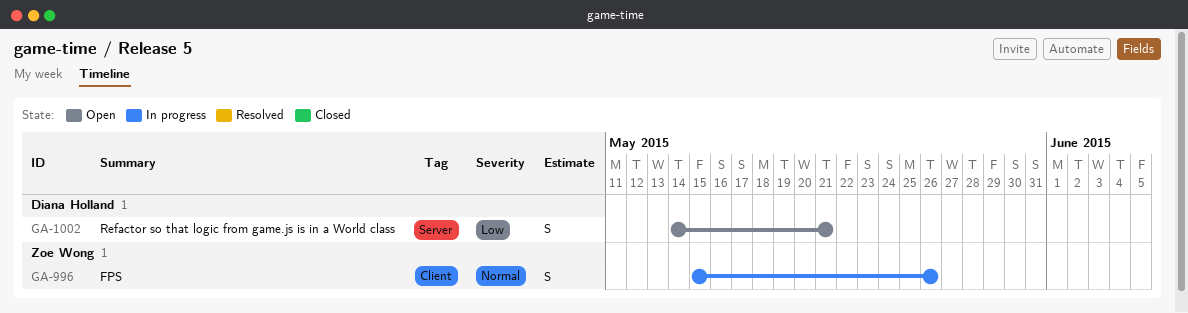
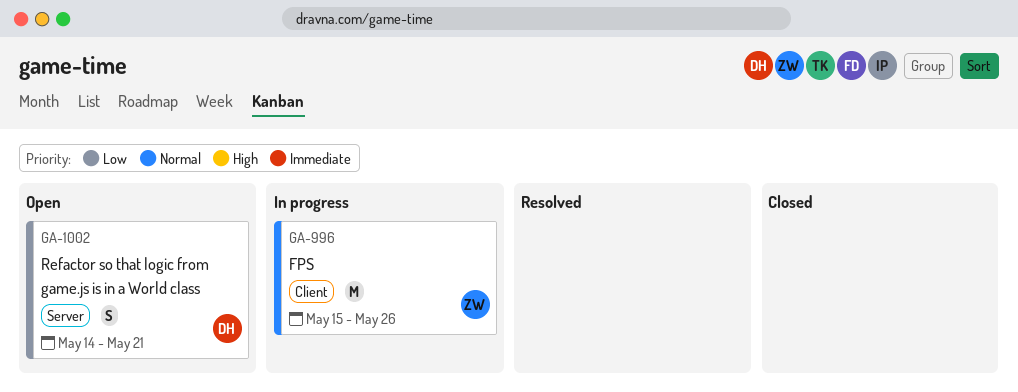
GA-996, estimate: S -> M

